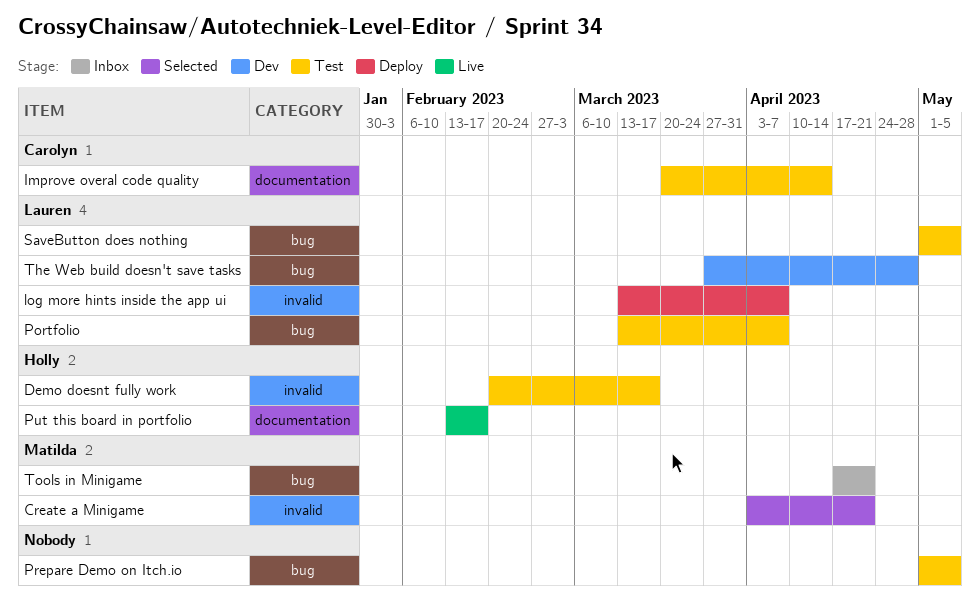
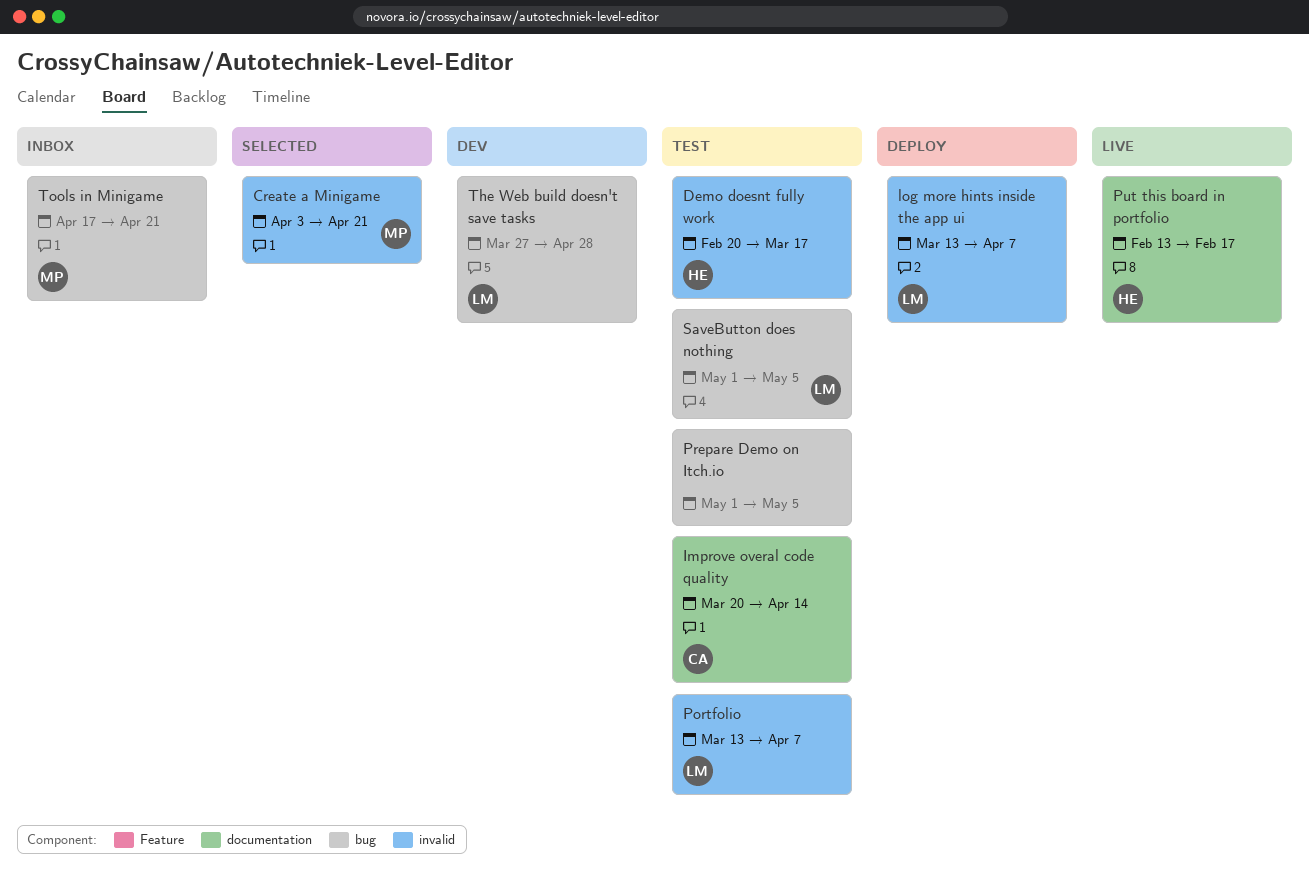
Portfolio, label: bug -> invalid

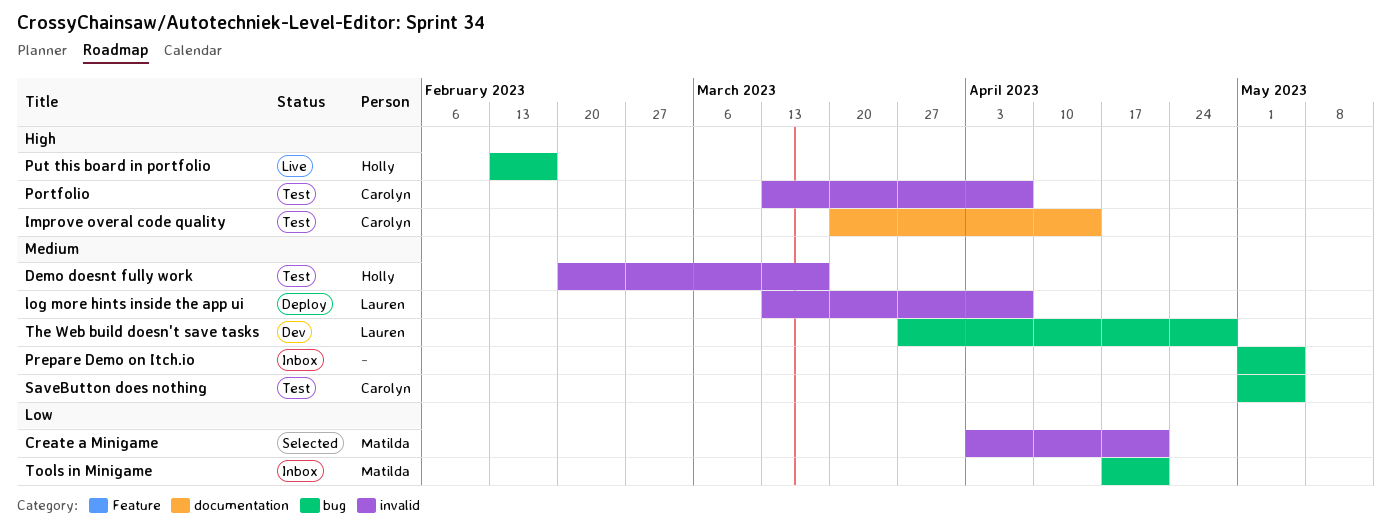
Portfolio, owner: Lauren -> Carolyn
Prepare Demo on Itch.io, status: Test -> Inbox
Put this board in portfolio, label: documentation -> bug
SaveButton does nothing, owner: Lauren -> Carolyn

